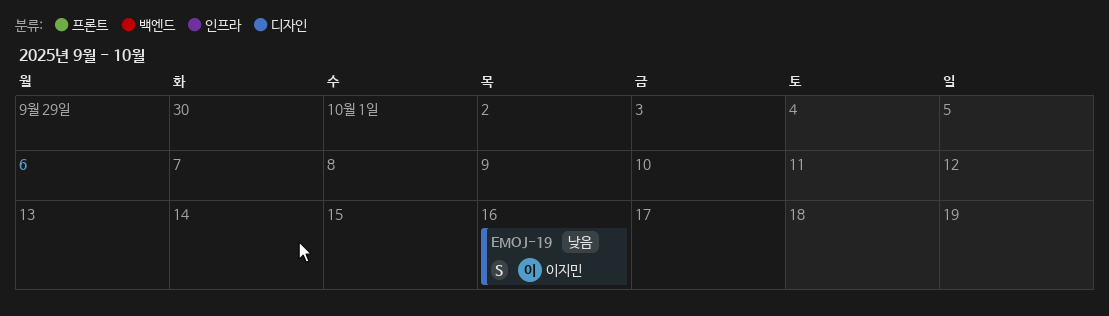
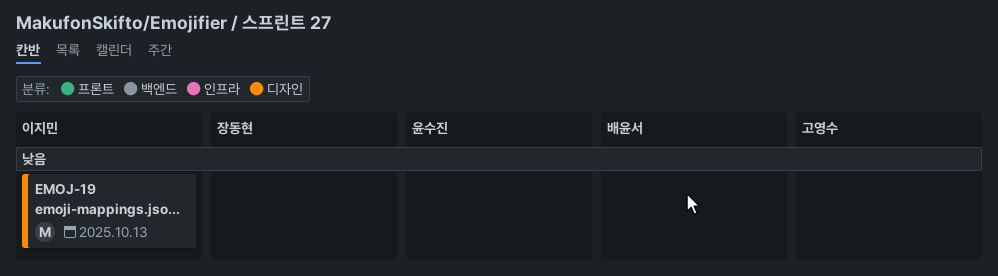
EMOJ-19, estimate: S -> M
EMOJ-19, due: Oct 16 -> Oct 13

